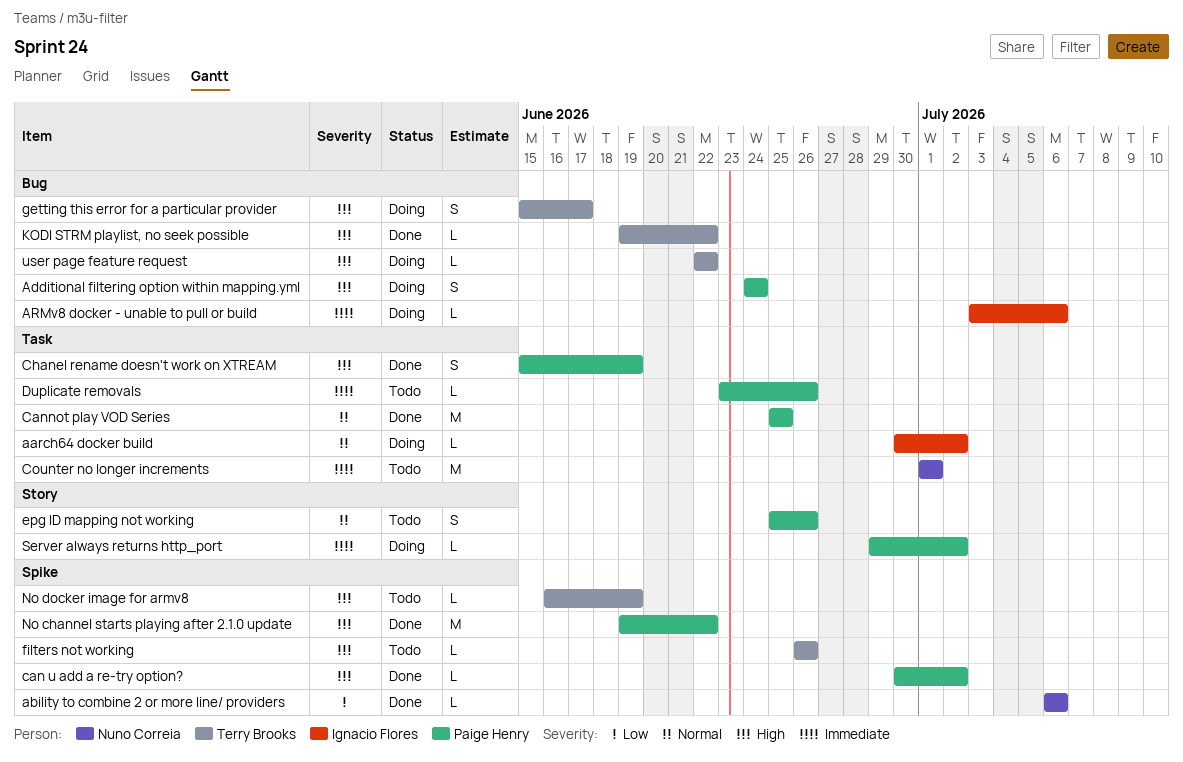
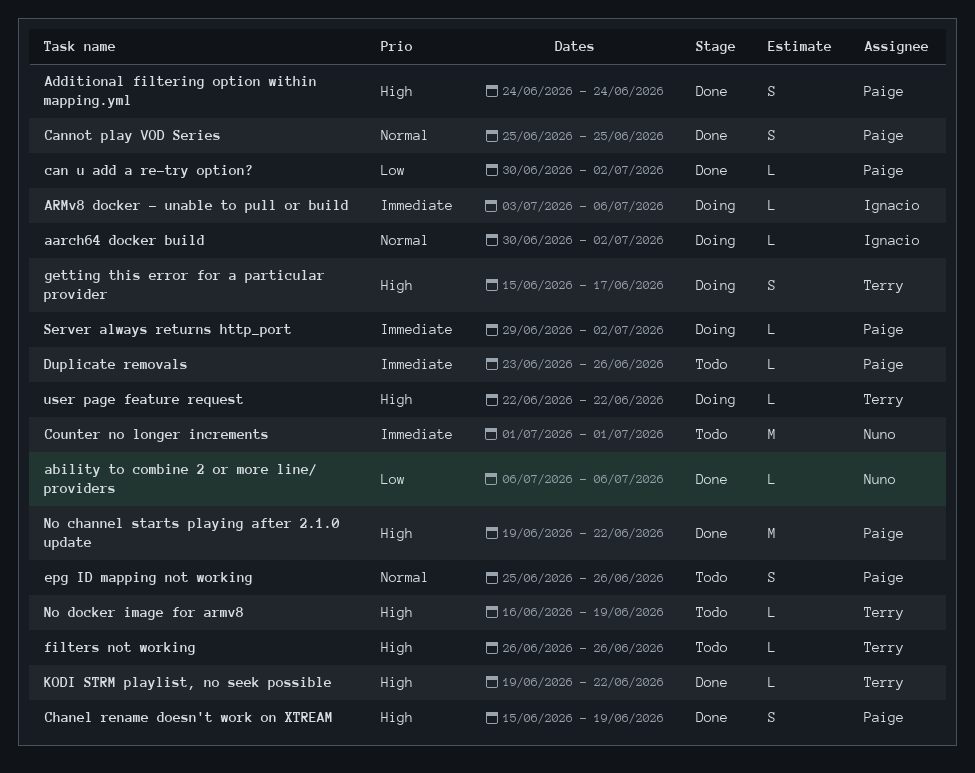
Additional filtering option within mapping.yml, status: Doing -> Done
can u add a re-try option?, priority: High -> Low
Cannot play VOD Series, estimate: M -> S

